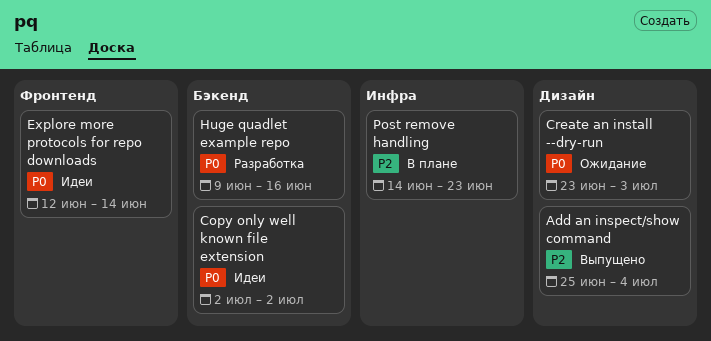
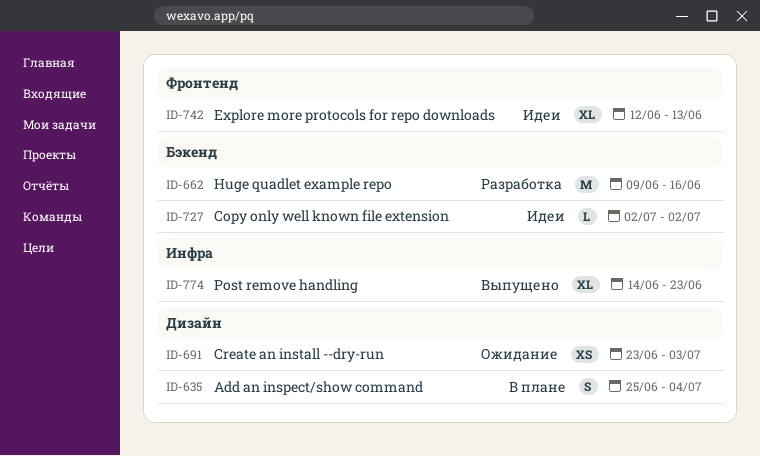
Add an inspect/show command, status: Выпущено -> В плане
Explore more protocols for repo downloads, due: Jun 14 -> Jun 13
Post remove handling, status: В плане -> Выпущено

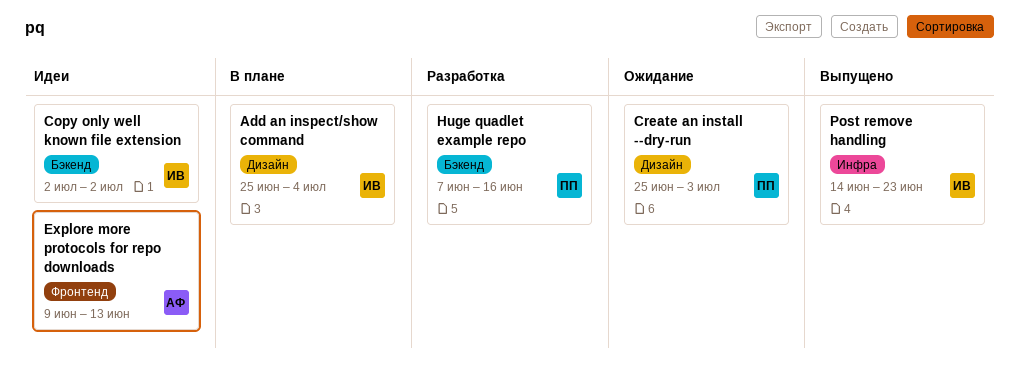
Create an install --dry-run, start: Jun 23 -> Jun 25
Explore more protocols for repo downloads, start: Jun 12 -> Jun 9
Huge quadlet example repo, start: Jun 9 -> Jun 7

